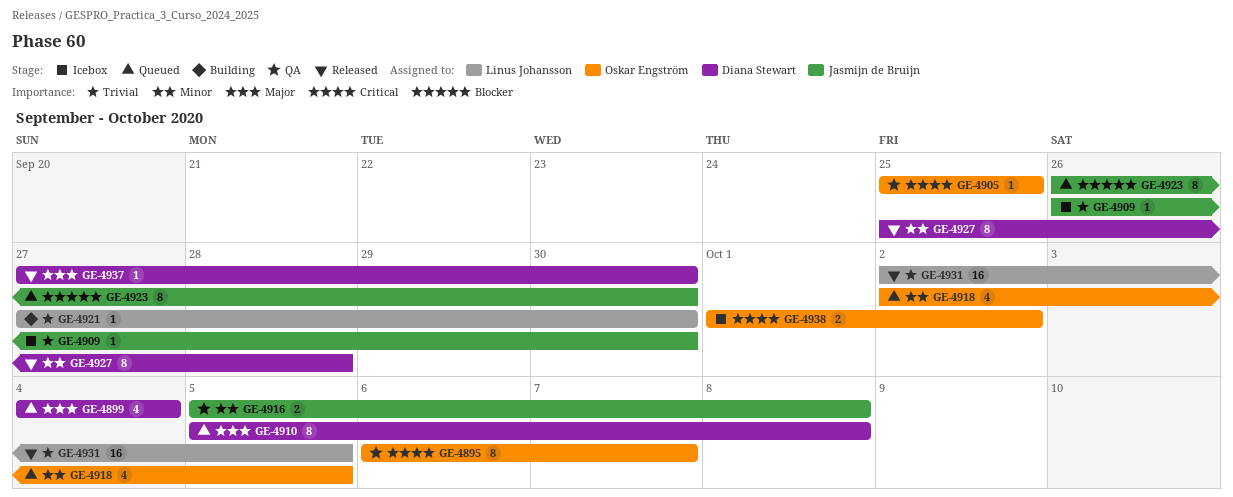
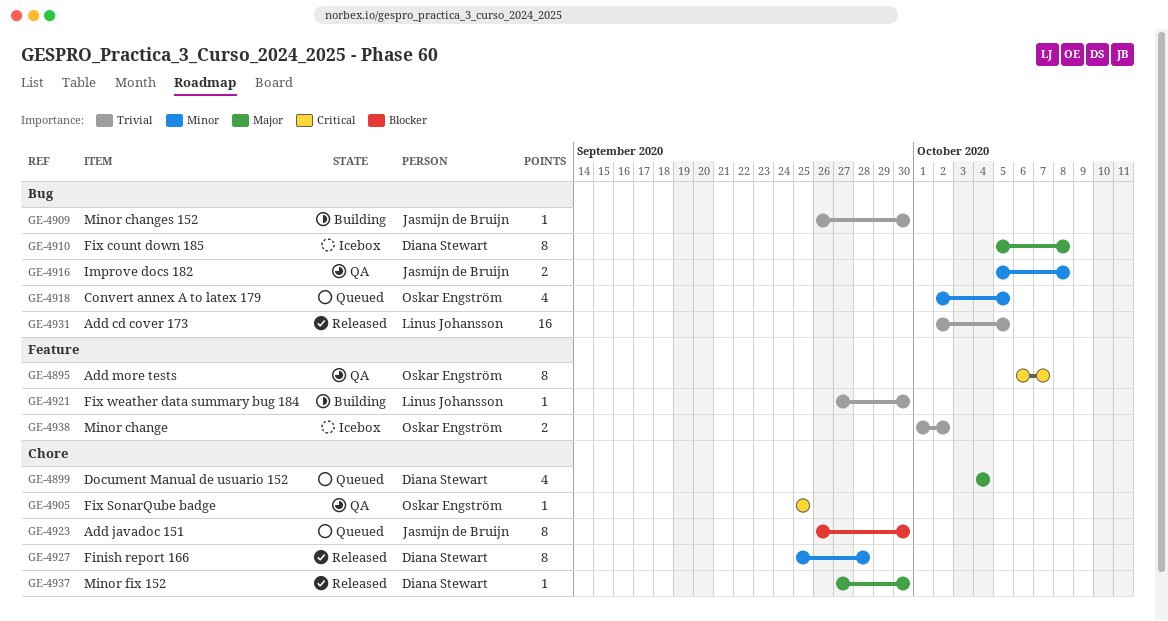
GE-4909, status: Icebox -> Building
GE-4910, status: Queued -> Icebox
GE-4938, priority: Critical -> Trivial

